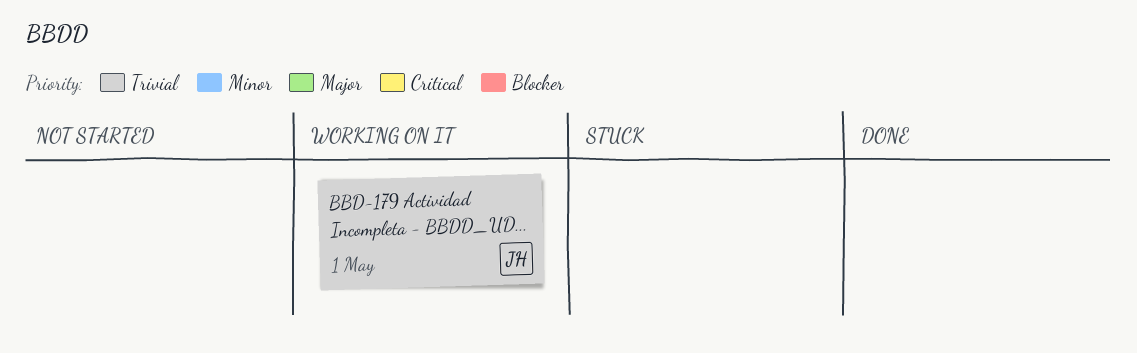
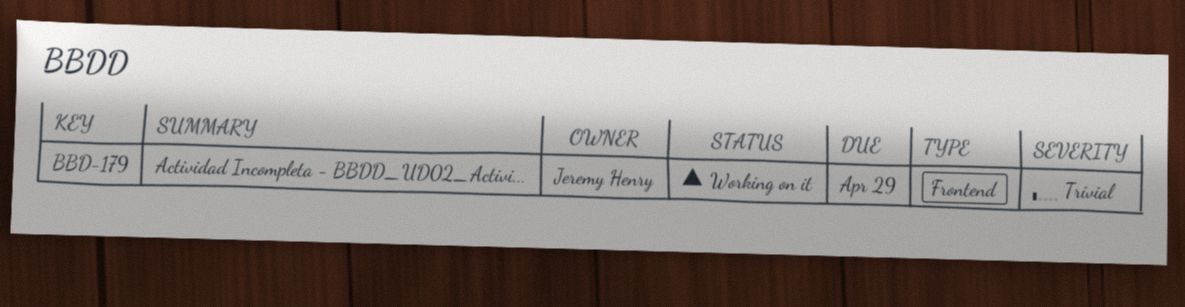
BBD-179, due: May 1 -> Apr 29

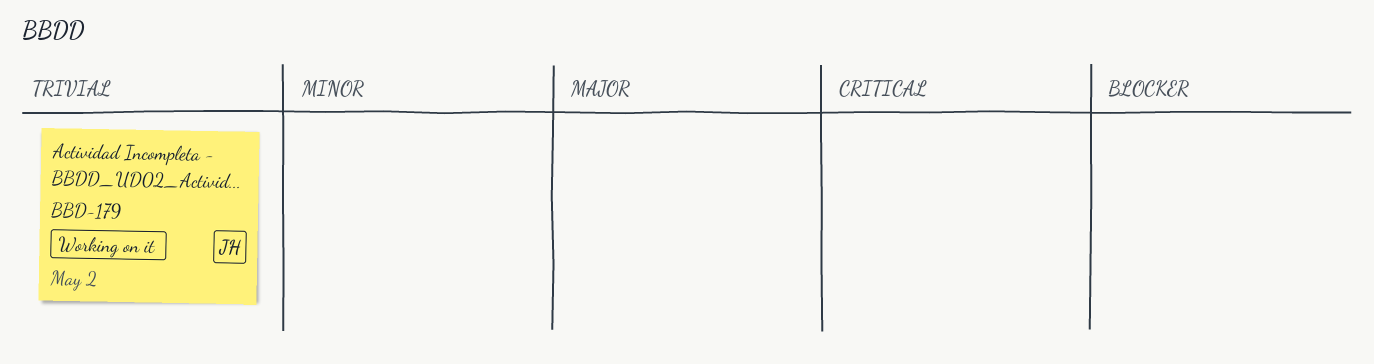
BBD-179, due: Apr 29 -> May 2

